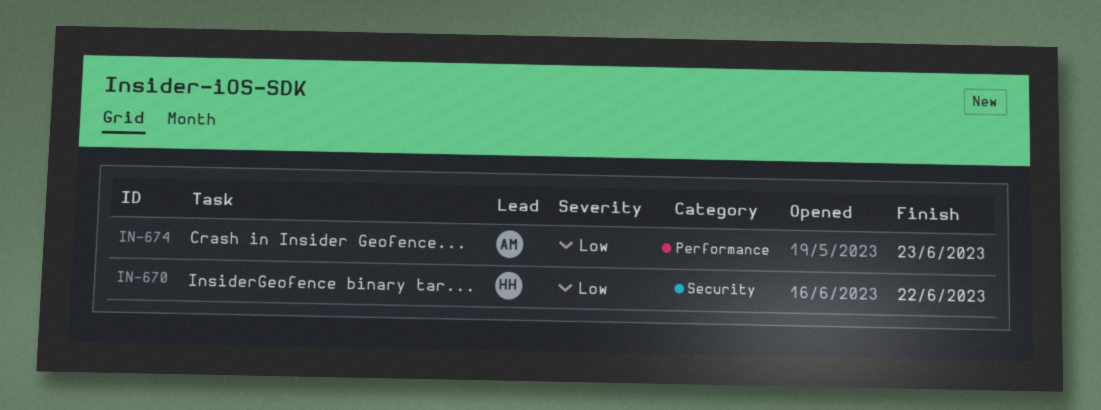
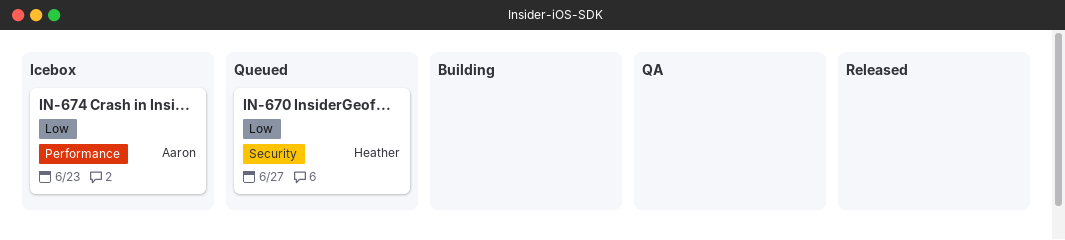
IN-670, due: Jun 22 -> Jun 27

